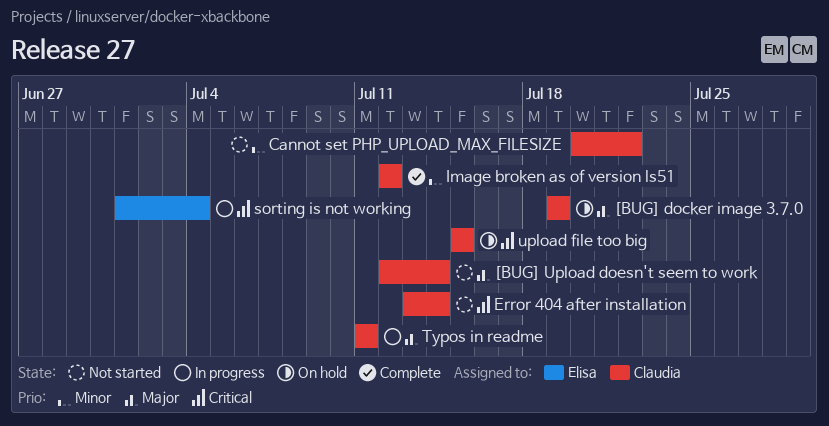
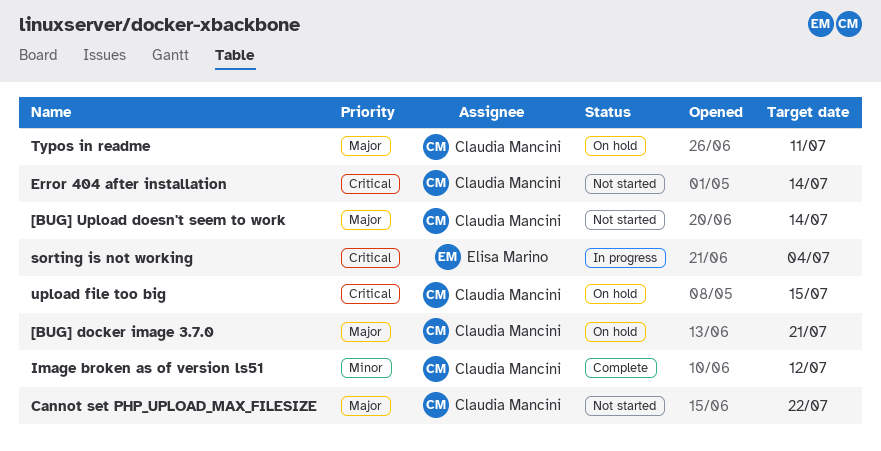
[BUG] docker image 3.7.0, due: Jul 19 -> Jul 21
Cannot set PHP_UPLOAD_MAX_FILESIZE, priority: Minor -> Major
Typos in readme, status: In progress -> On hold

